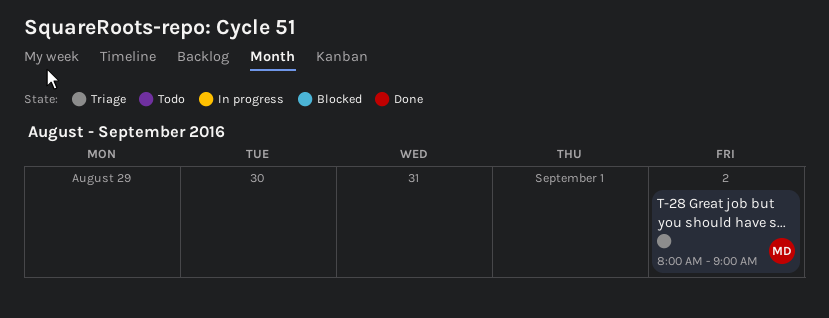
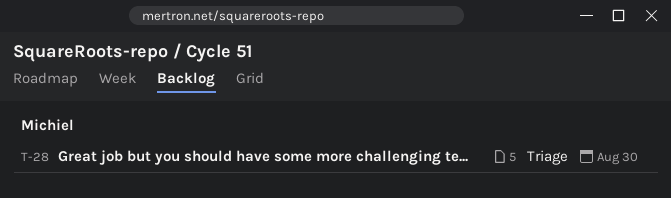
T-28, day: Sep 2 -> Aug 30

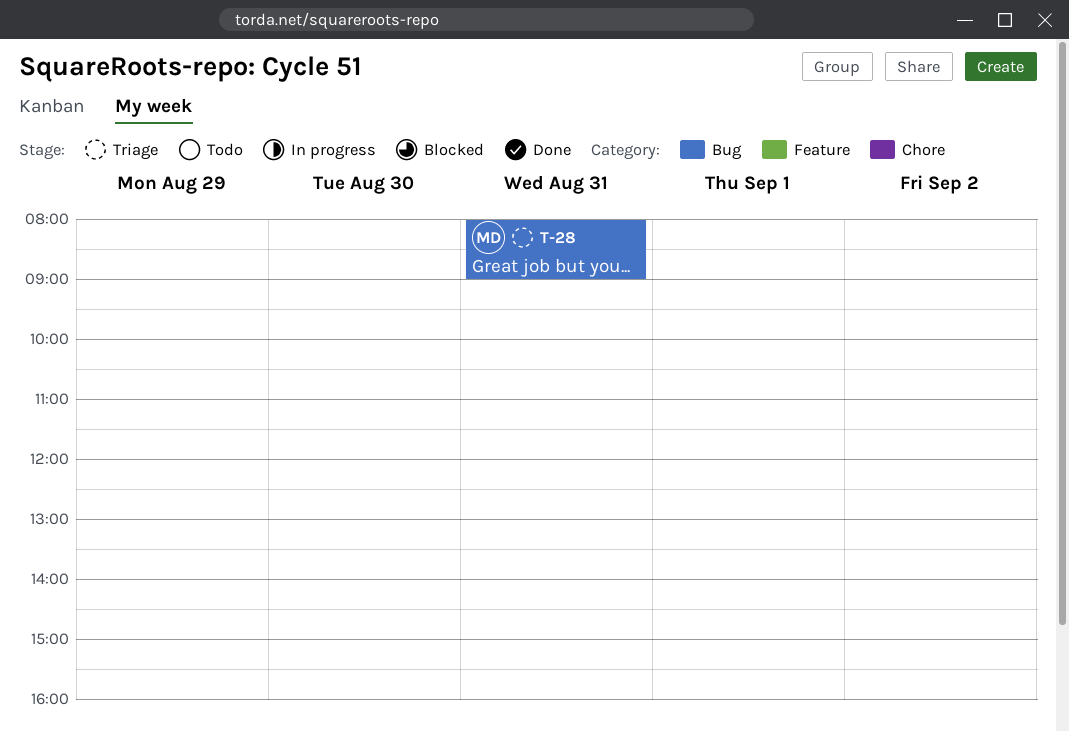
T-28, day: Aug 30 -> Aug 31

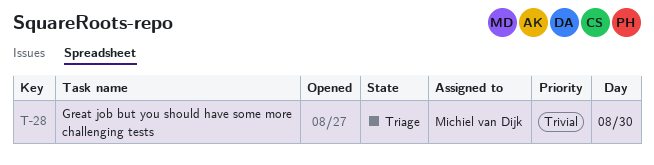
T-28, day: Aug 31 -> Aug 30

